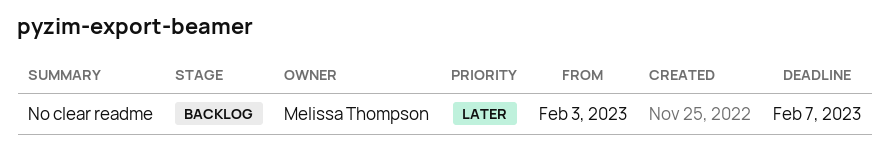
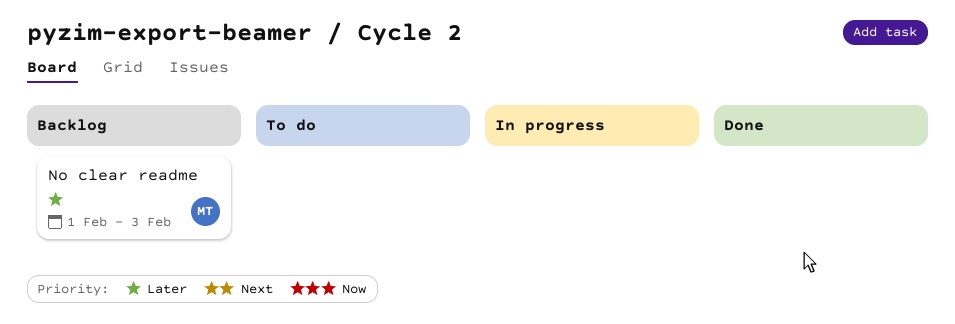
No clear readme, start: Feb 3 -> Feb 1
No clear readme, due: Feb 7 -> Feb 3

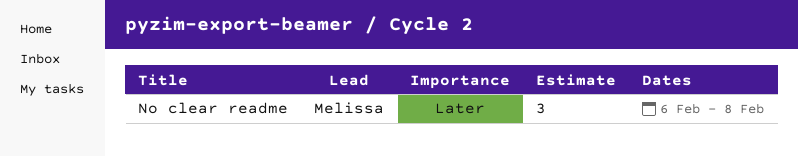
No clear readme, start: Feb 1 -> Feb 6
No clear readme, due: Feb 3 -> Feb 8

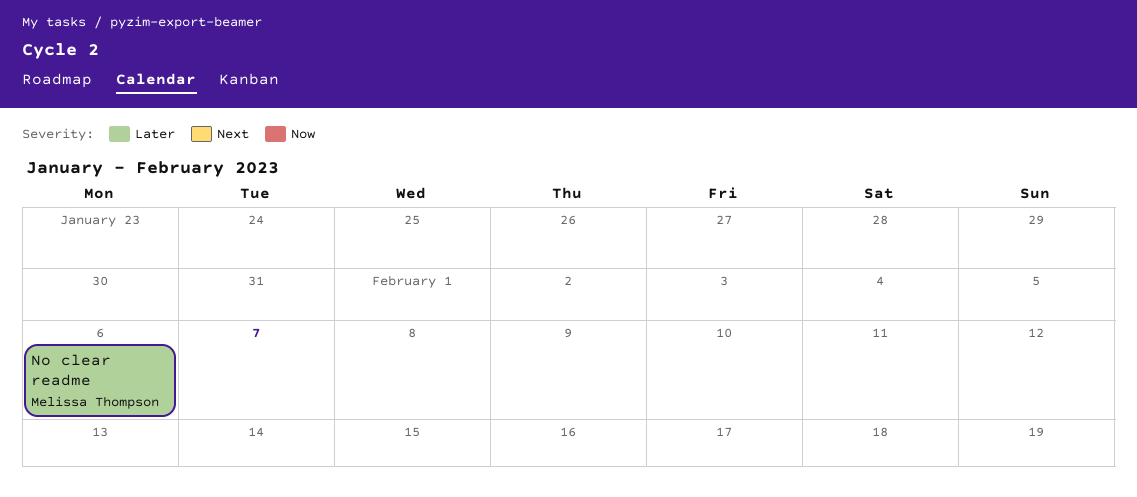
No clear readme, due: Feb 8 -> Feb 6

